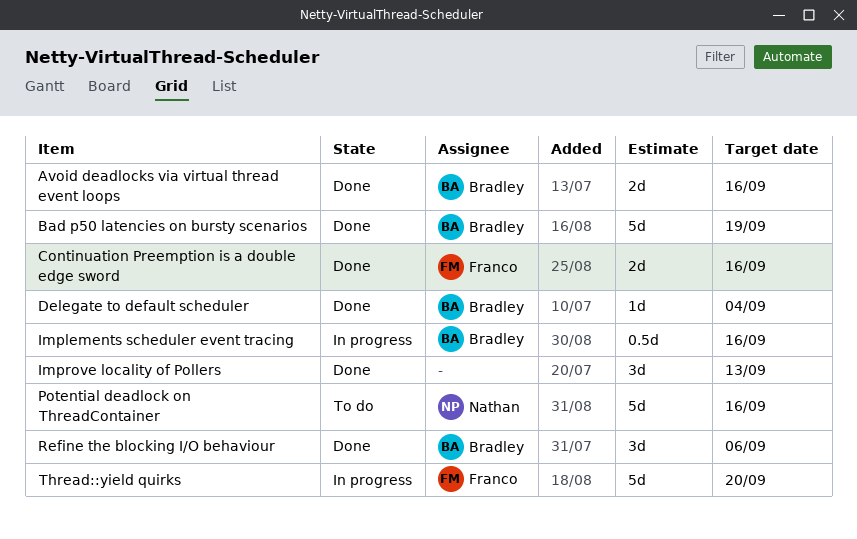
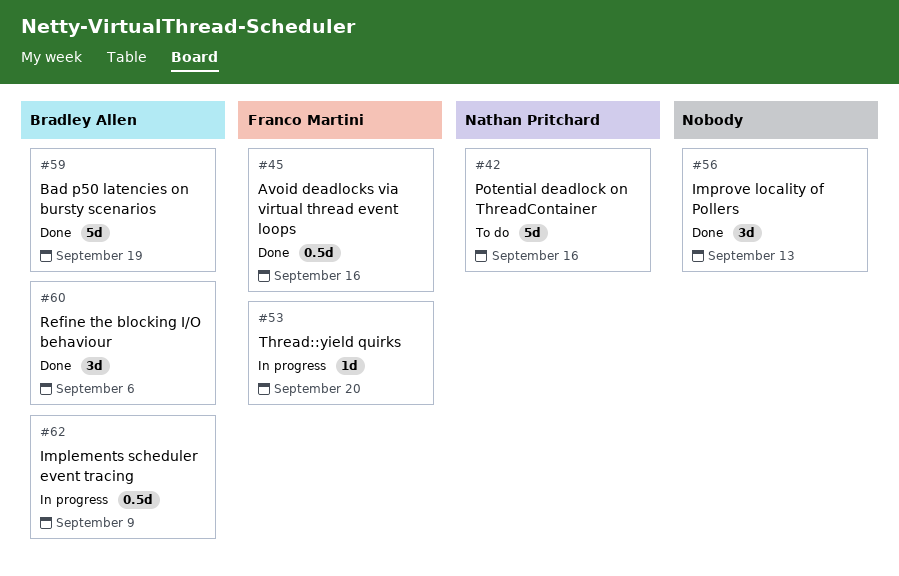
Avoid deadlocks via virtual thread event loops, owner: Bradley Allen -> Franco Martini
Avoid deadlocks via virtual thread event loops, estimate: 2d -> 0.5d
Continuation Preemption is a double edge sword: present -> none
Delegate to default scheduler: present -> none
Implements scheduler event tracing, due: Sep 16 -> Sep 9
Thread::yield quirks, estimate: 5d -> 1d

